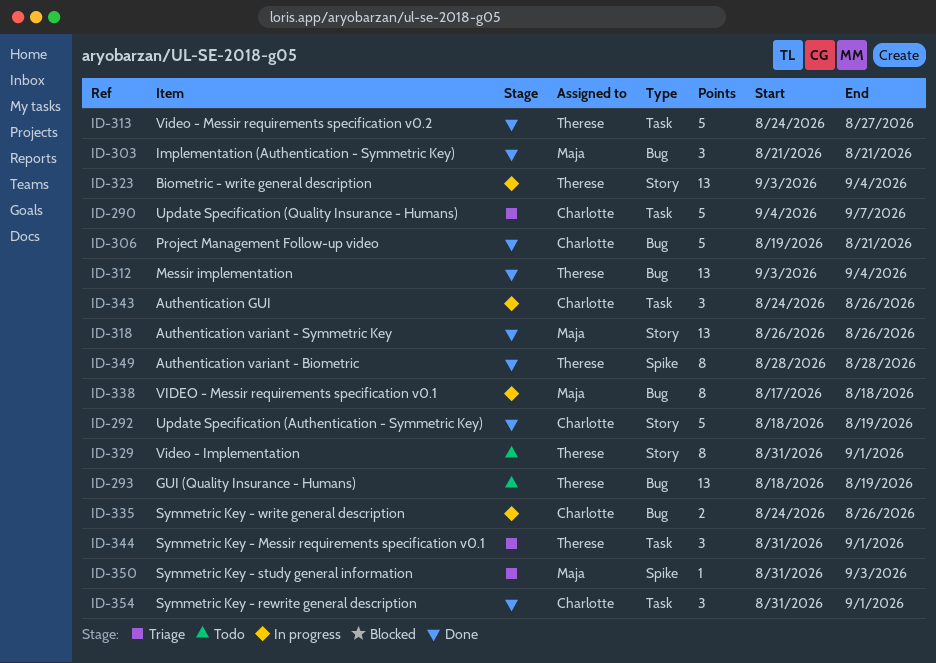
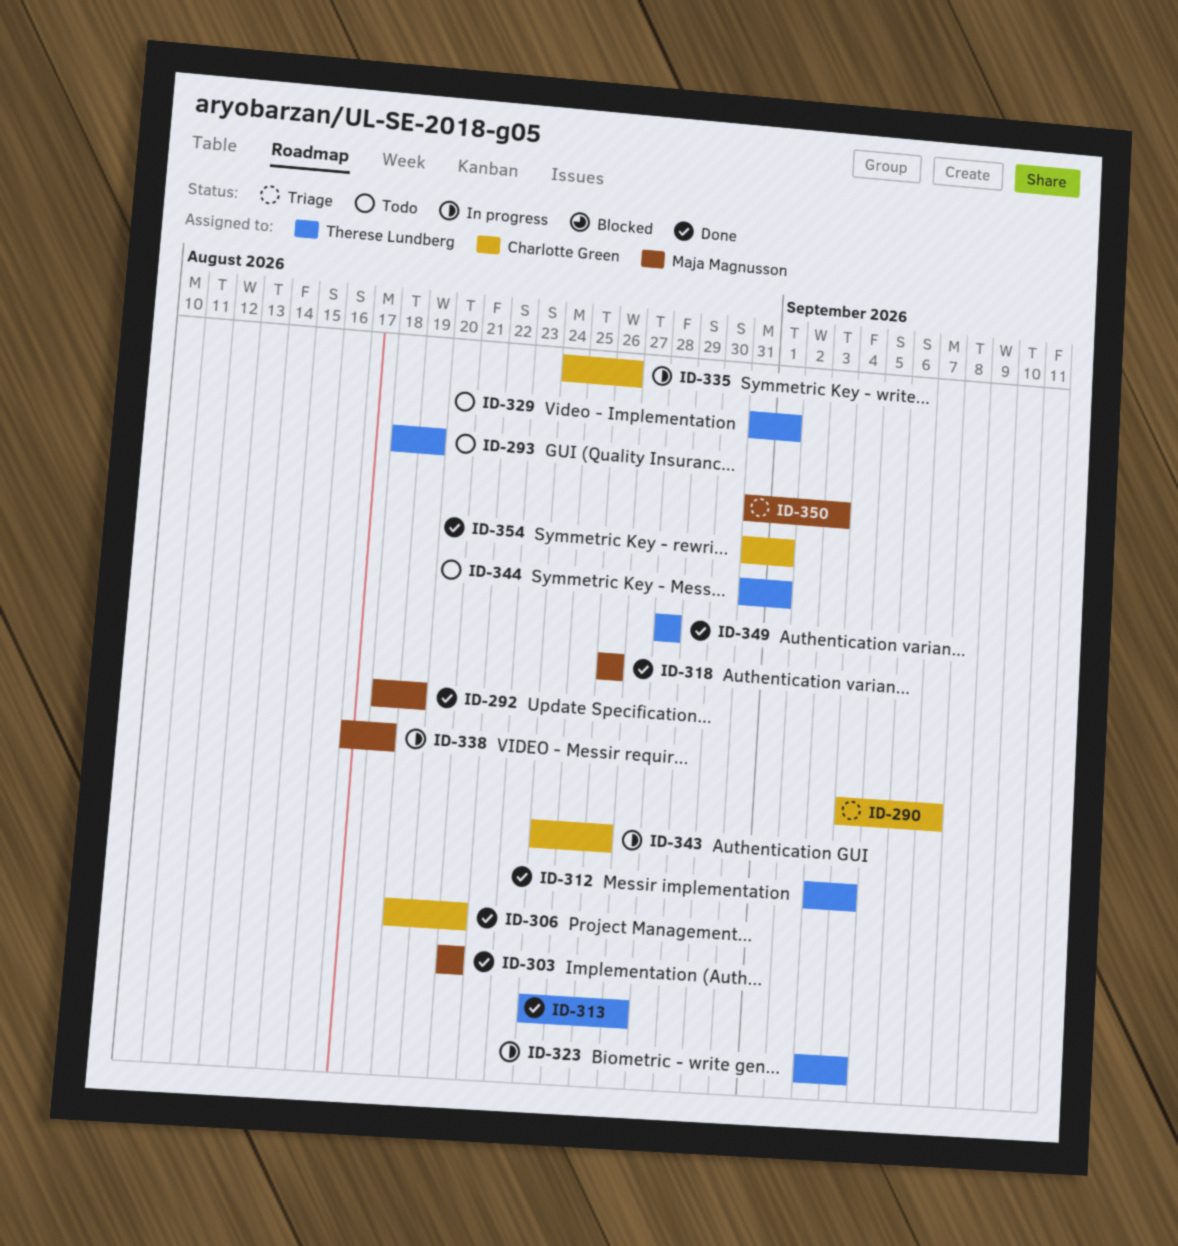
ID-292, owner: Charlotte Green -> Maja Magnusson
ID-344, status: Triage -> Todo

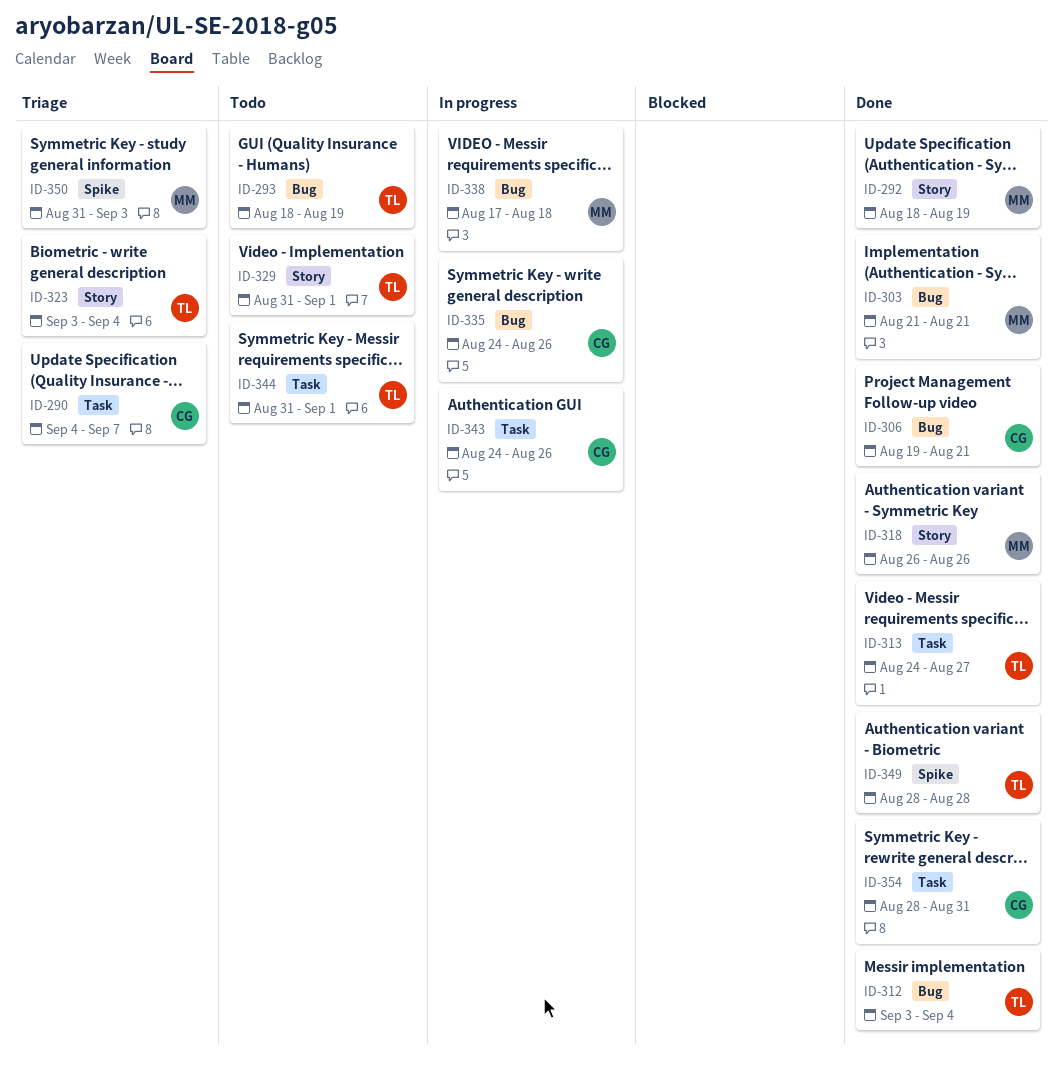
ID-323, status: In progress -> Triage
ID-354, start: Aug 31 -> Aug 28
ID-354, due: Sep 1 -> Aug 31

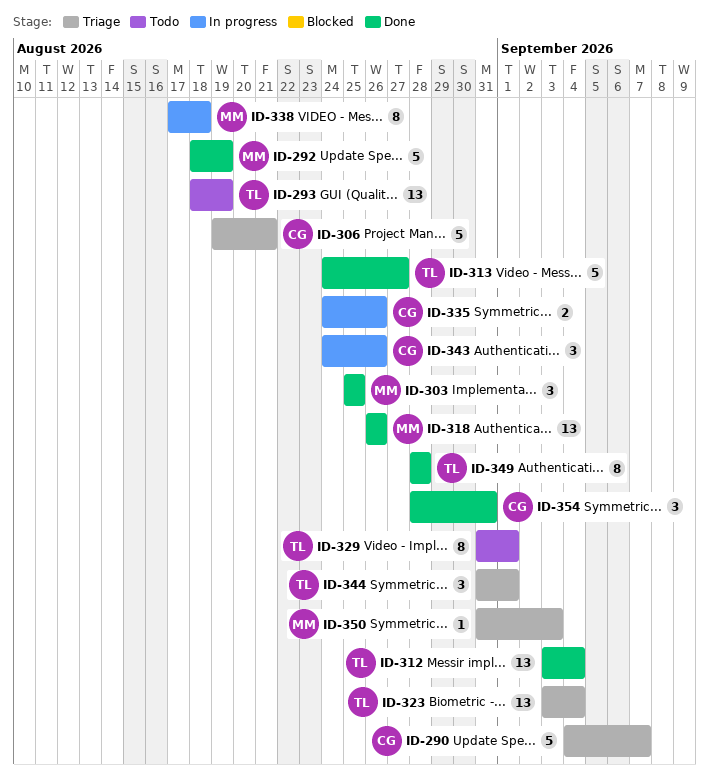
ID-303, start: Aug 21 -> Aug 25
ID-303, due: Aug 21 -> Aug 25
ID-306, status: Done -> Triage
ID-344, status: Todo -> Triage

